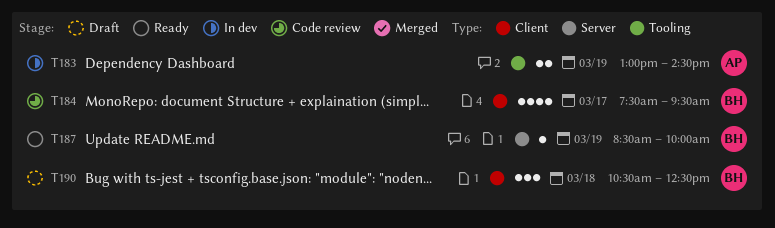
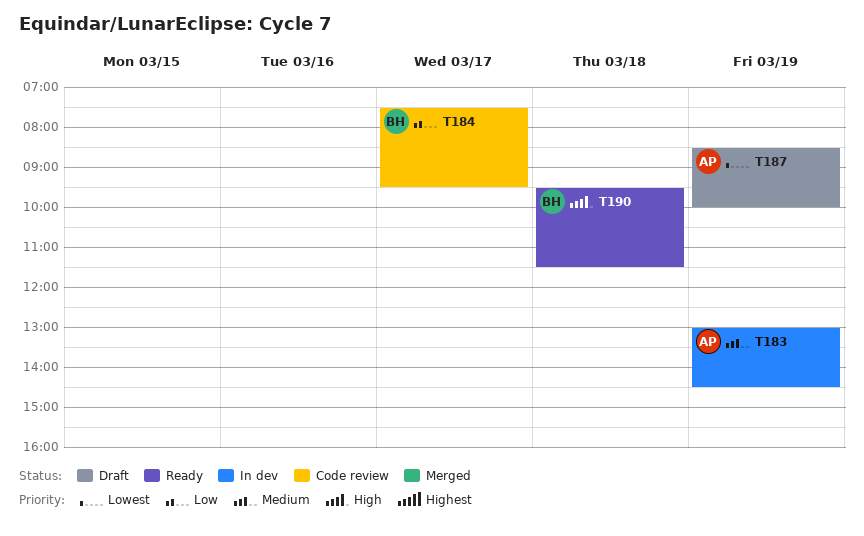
T187, status: Ready -> Draft
T187, owner: BH -> AP
T190, status: Draft -> Ready
T190, begins: 10:30 -> 09:30
T190, ends: 12:30 -> 11:30

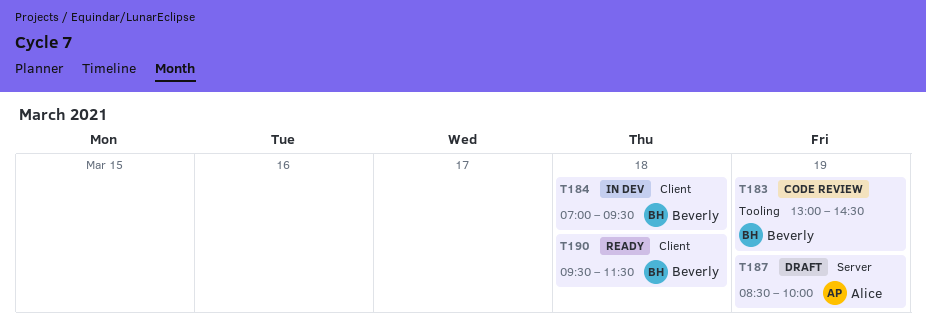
T183, status: In dev -> Code review
T183, owner: Alice -> Beverly
T184, status: Code review -> In dev
T184, day: Mar 17 -> Mar 18
T184, begins: 07:30 -> 07:00

